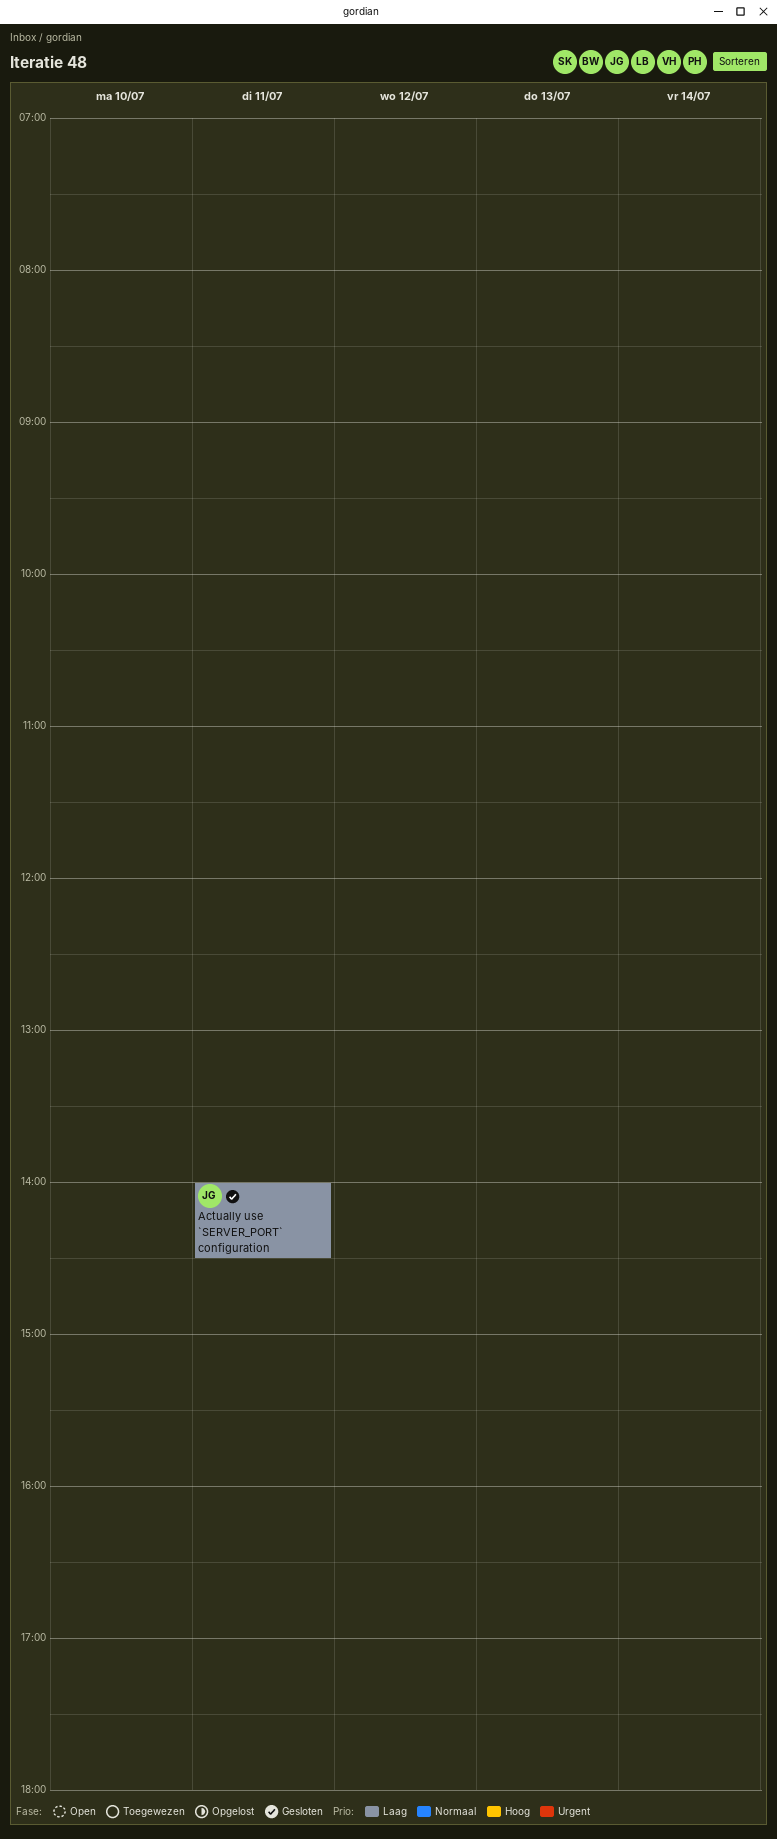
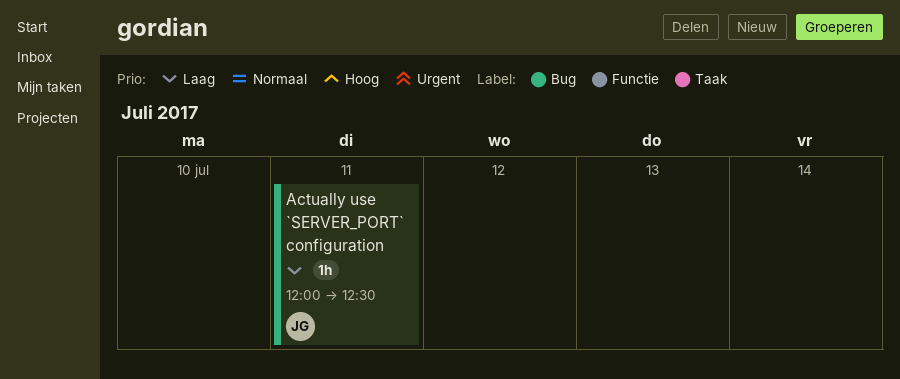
Actually use `SERVER_PORT` configuration, begins: 14:00 -> 12:00
Actually use `SERVER_PORT` configuration, ends: 14:30 -> 12:30

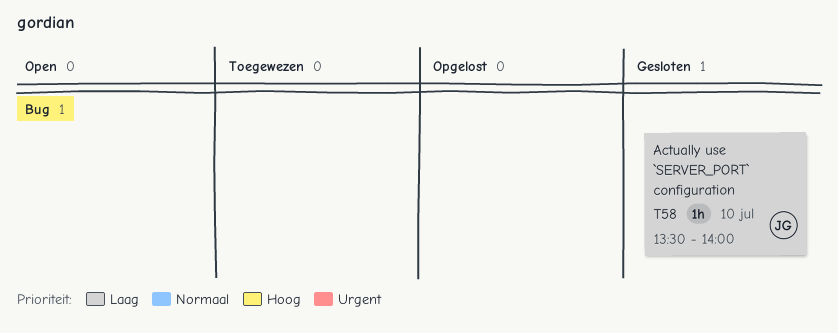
Actually use `SERVER_PORT` configuration, day: Jul 11 -> Jul 10
Actually use `SERVER_PORT` configuration, begins: 12:00 -> 13:30
Actually use `SERVER_PORT` configuration, ends: 12:30 -> 14:00

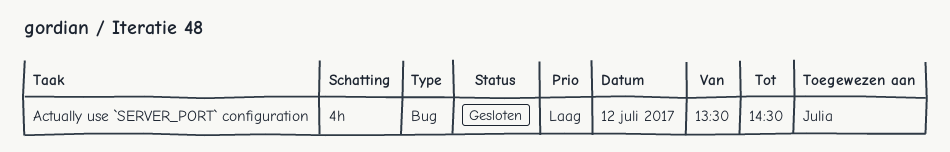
Actually use `SERVER_PORT` configuration, estimate: 1h -> 4h
Actually use `SERVER_PORT` configuration, day: Jul 10 -> Jul 12
Actually use `SERVER_PORT` configuration, ends: 14:00 -> 14:30

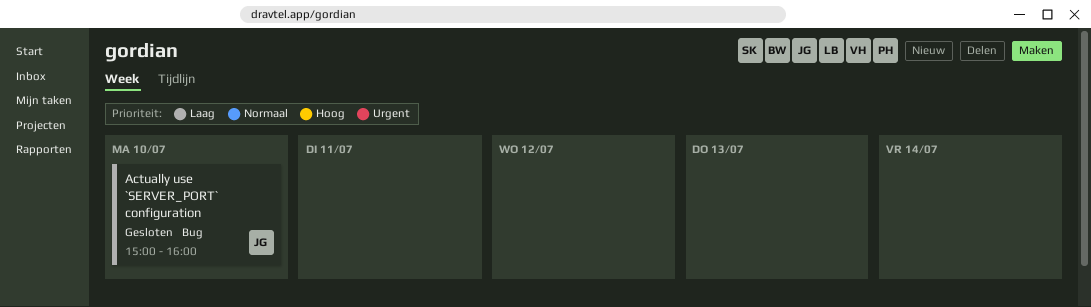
Actually use `SERVER_PORT` configuration, day: Jul 12 -> Jul 10
Actually use `SERVER_PORT` configuration, begins: 13:30 -> 15:00
Actually use `SERVER_PORT` configuration, ends: 14:30 -> 16:00

